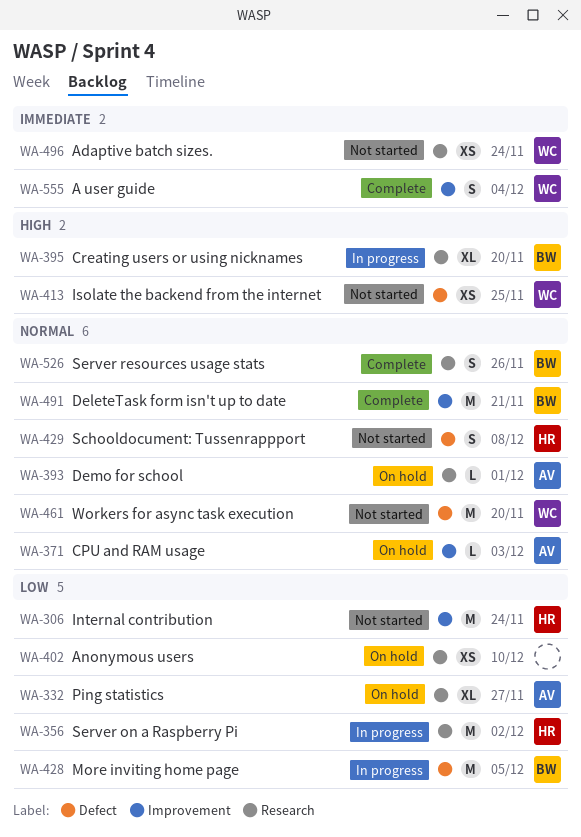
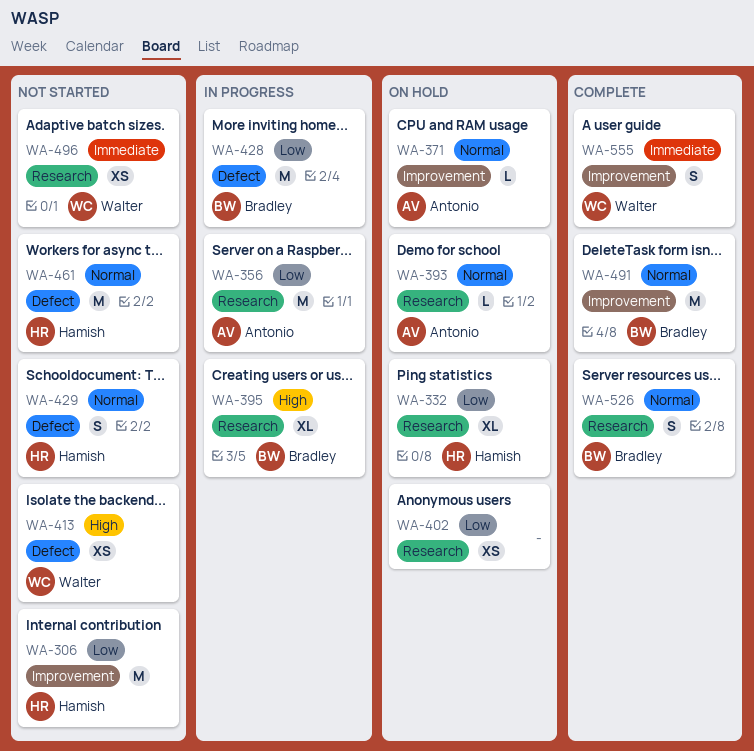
WA-332, owner: Antonio -> Hamish
WA-356, owner: Hamish -> Antonio
WA-461, owner: Walter -> Hamish

